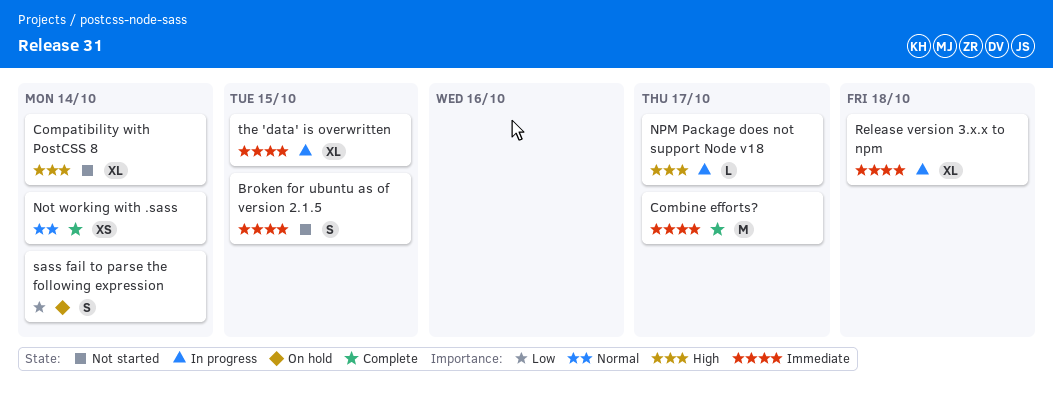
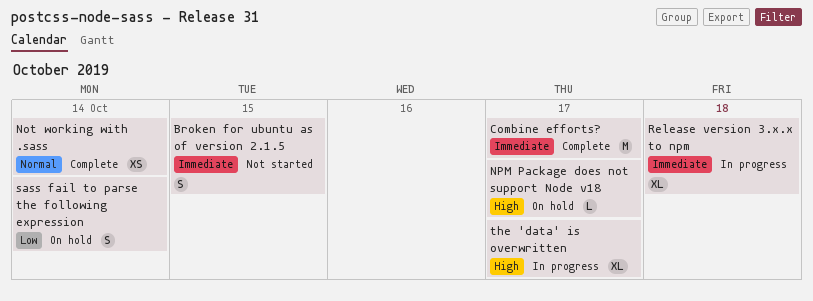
Compatibility with PostCSS 8: present -> none
NPM Package does not support Node v18, status: In progress -> On hold
the 'data' is overwritten, priority: Immediate -> High
the 'data' is overwritten, due: Oct 15 -> Oct 17

